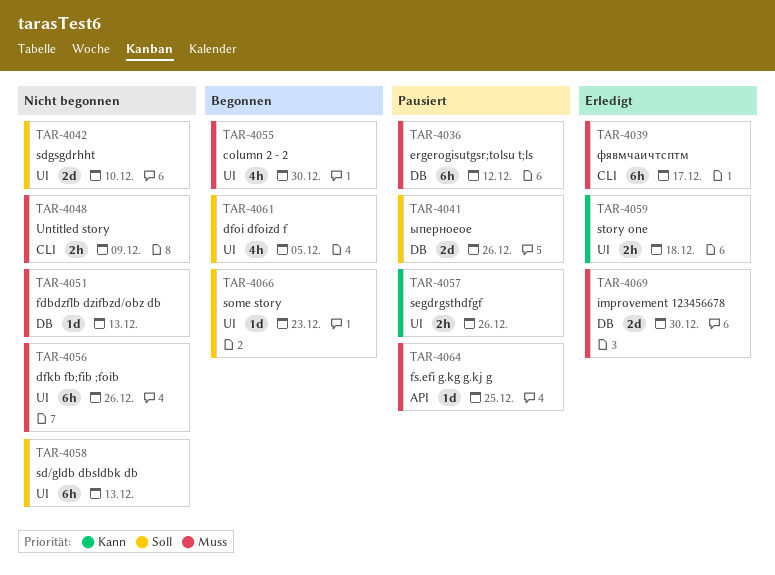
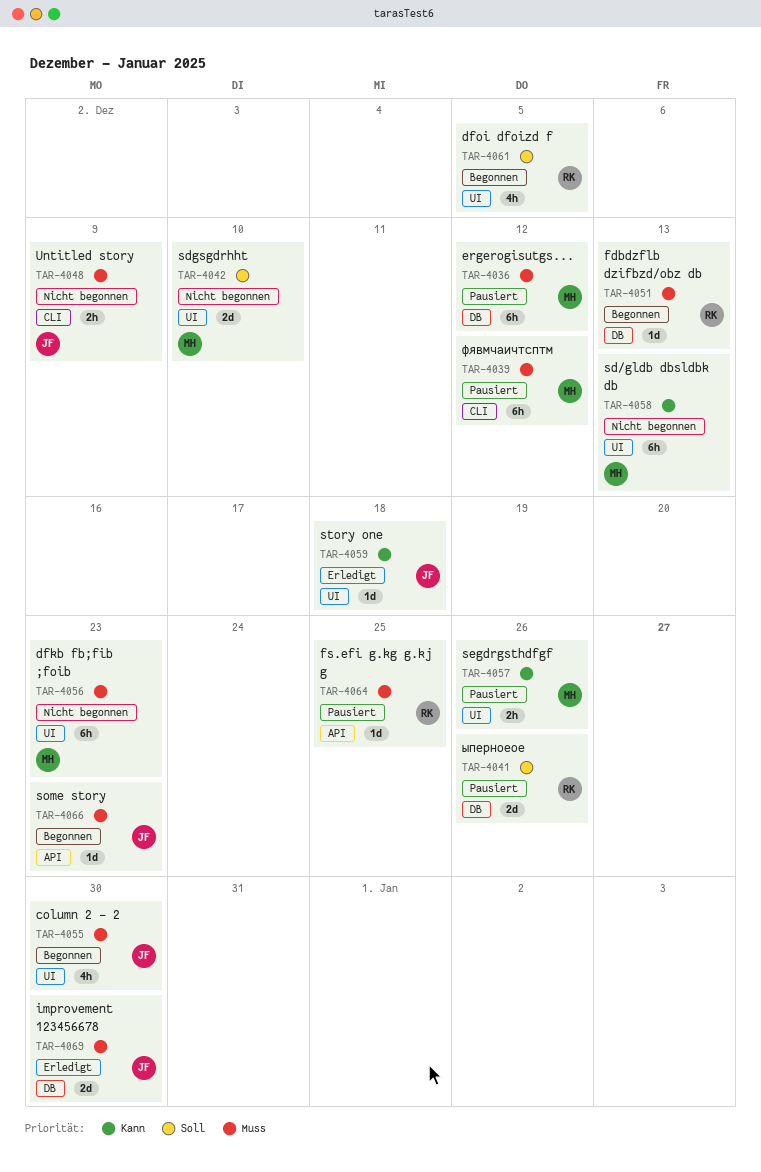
TAR-4039, status: Erledigt -> Pausiert
TAR-4039, due: Dec 17 -> Dec 12
TAR-4051, status: Nicht begonnen -> Begonnen
TAR-4056, due: Dec 26 -> Dec 23
TAR-4058, priority: Soll -> Kann
TAR-4059, estimate: 2h -> 1d
TAR-4066, priority: Soll -> Muss
TAR-4066, label: UI -> API

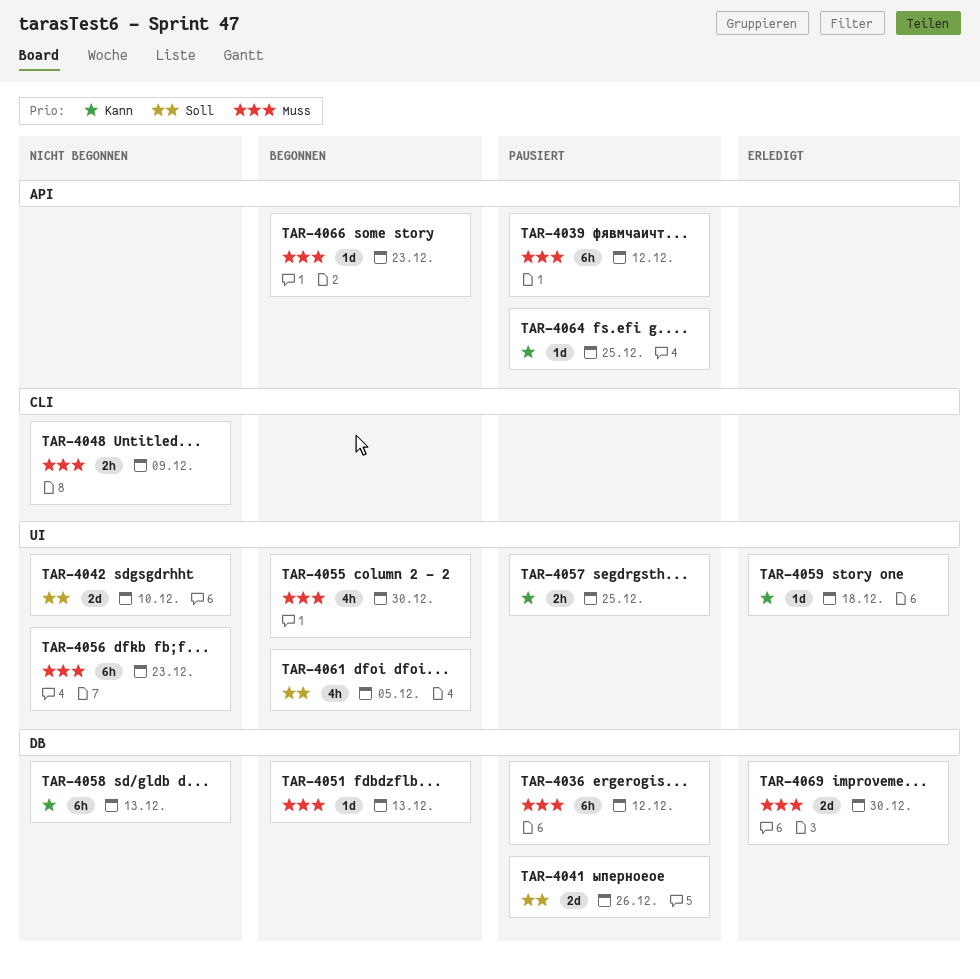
TAR-4039, label: CLI -> API
TAR-4057, due: Dec 26 -> Dec 25
TAR-4058, label: UI -> DB
TAR-4064, priority: Muss -> Kann

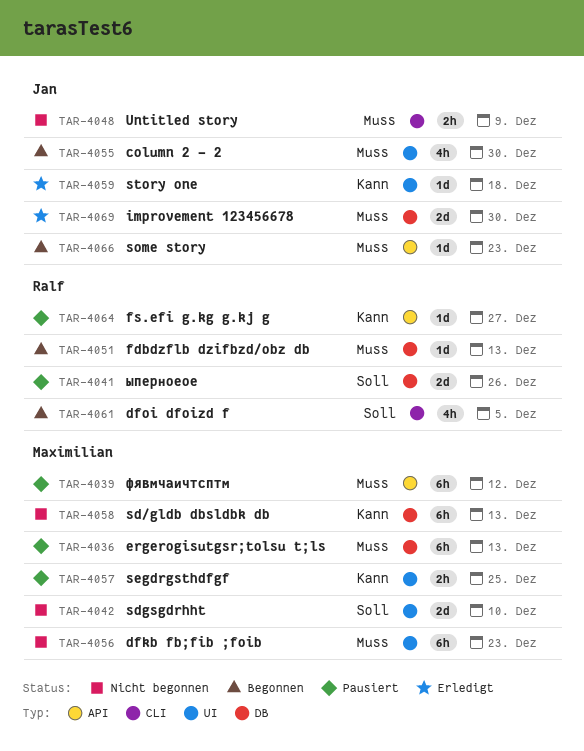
TAR-4036, due: Dec 12 -> Dec 13
TAR-4061, label: UI -> CLI
TAR-4064, due: Dec 25 -> Dec 27

